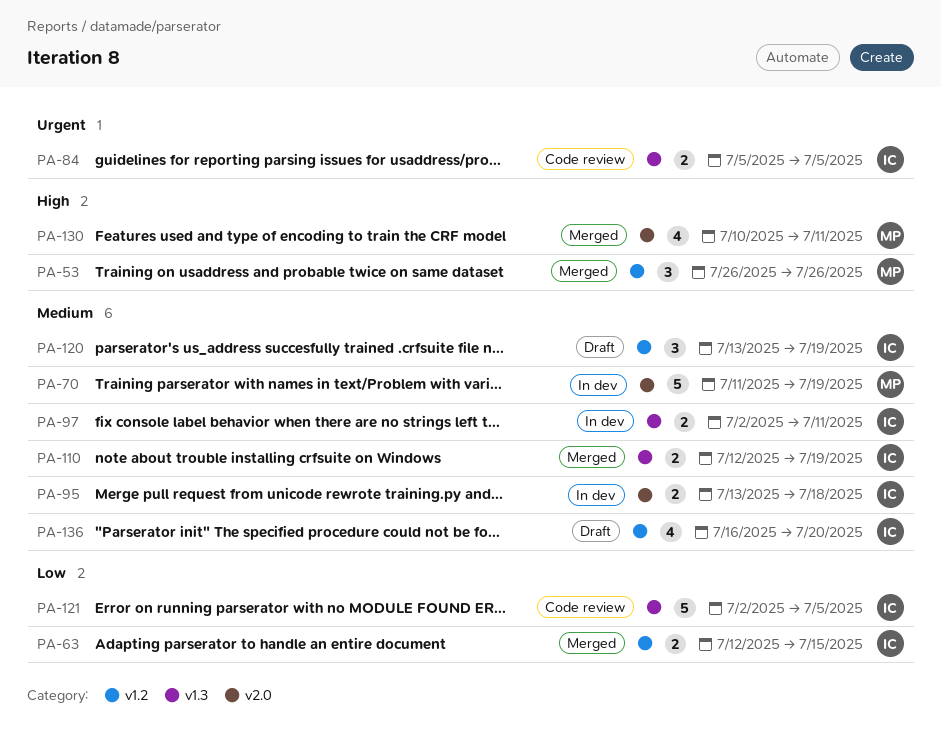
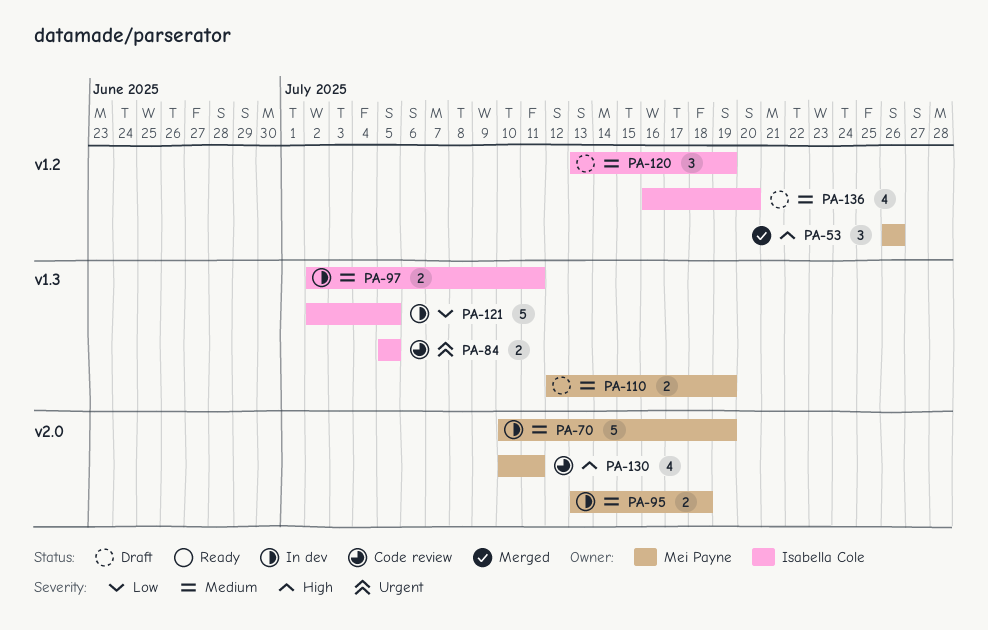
PA-63: present -> none
PA-70, start: Jul 11 -> Jul 10
PA-95, owner: Isabella Cole -> Mei Payne
PA-110, status: Merged -> Draft
PA-110, owner: Isabella Cole -> Mei Payne
PA-121, status: Code review -> In dev
PA-130, status: Merged -> Code review

